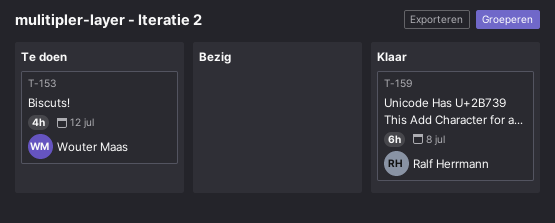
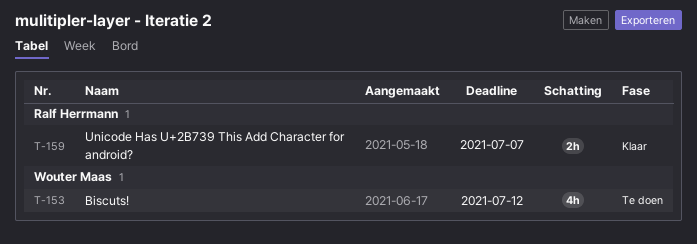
T-159, estimate: 6h -> 2h
T-159, due: Jul 8 -> Jul 7

